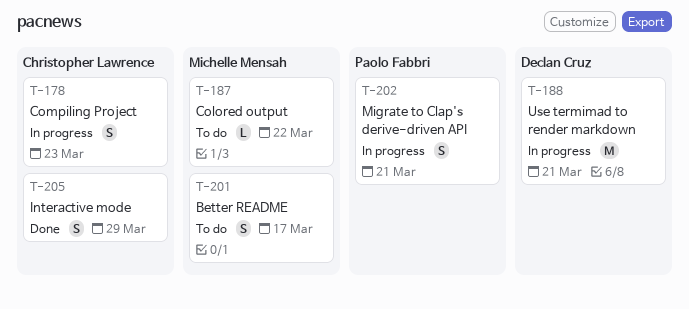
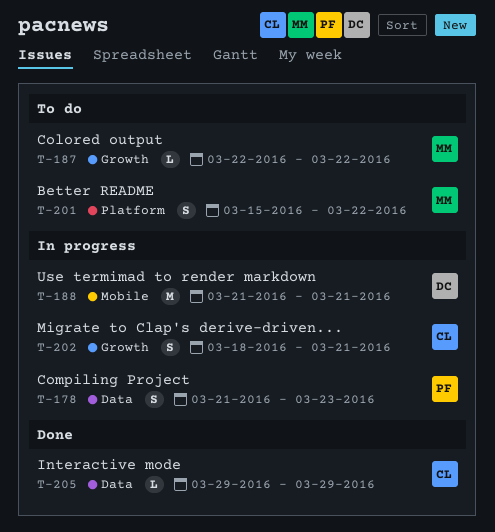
T-178, owner: Christopher Lawrence -> Paolo Fabbri
T-201, due: Mar 17 -> Mar 22
T-202, owner: Paolo Fabbri -> Christopher Lawrence
T-205, estimate: S -> L

